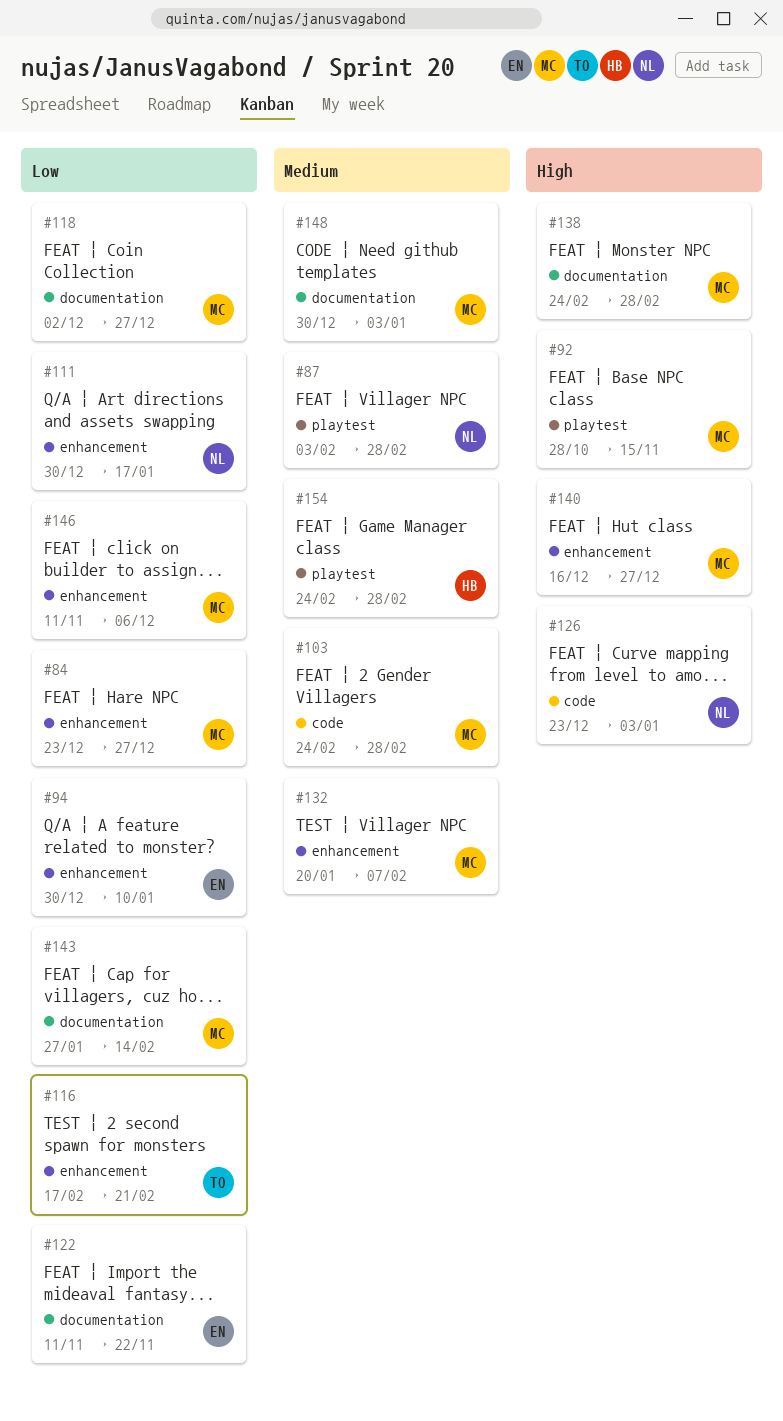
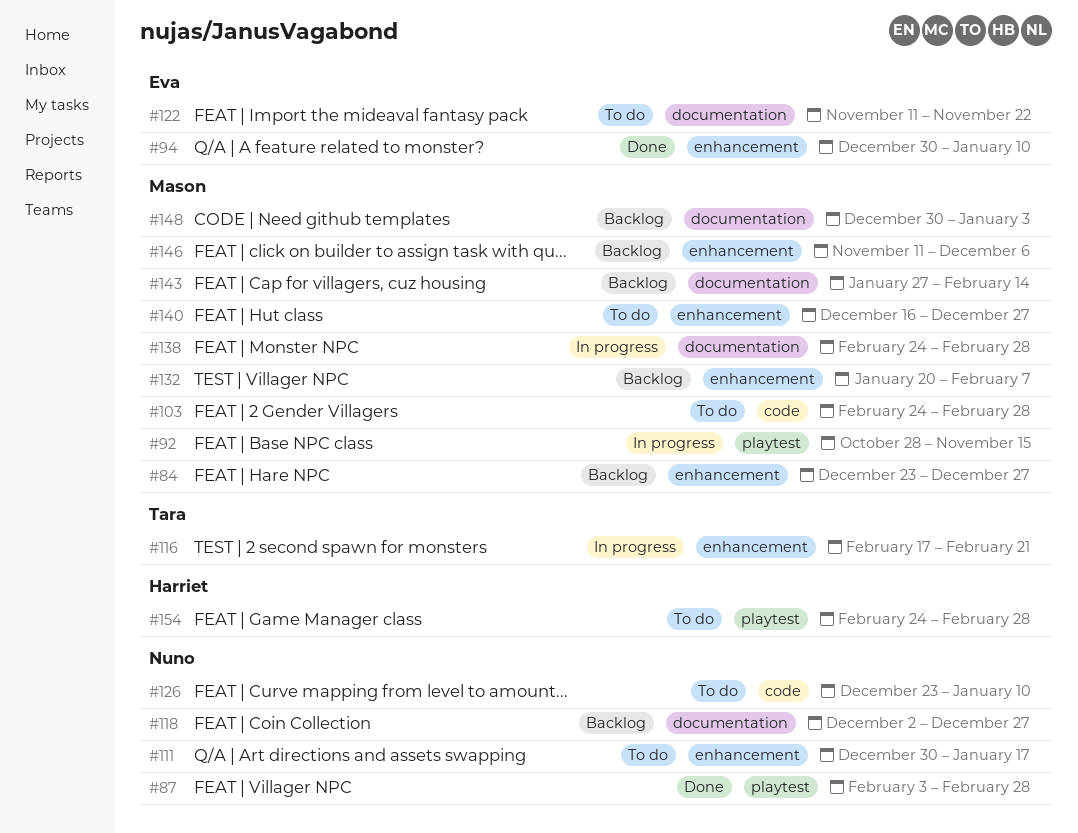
#118, owner: Mason -> Nuno
#126, due: Jan 3 -> Jan 10

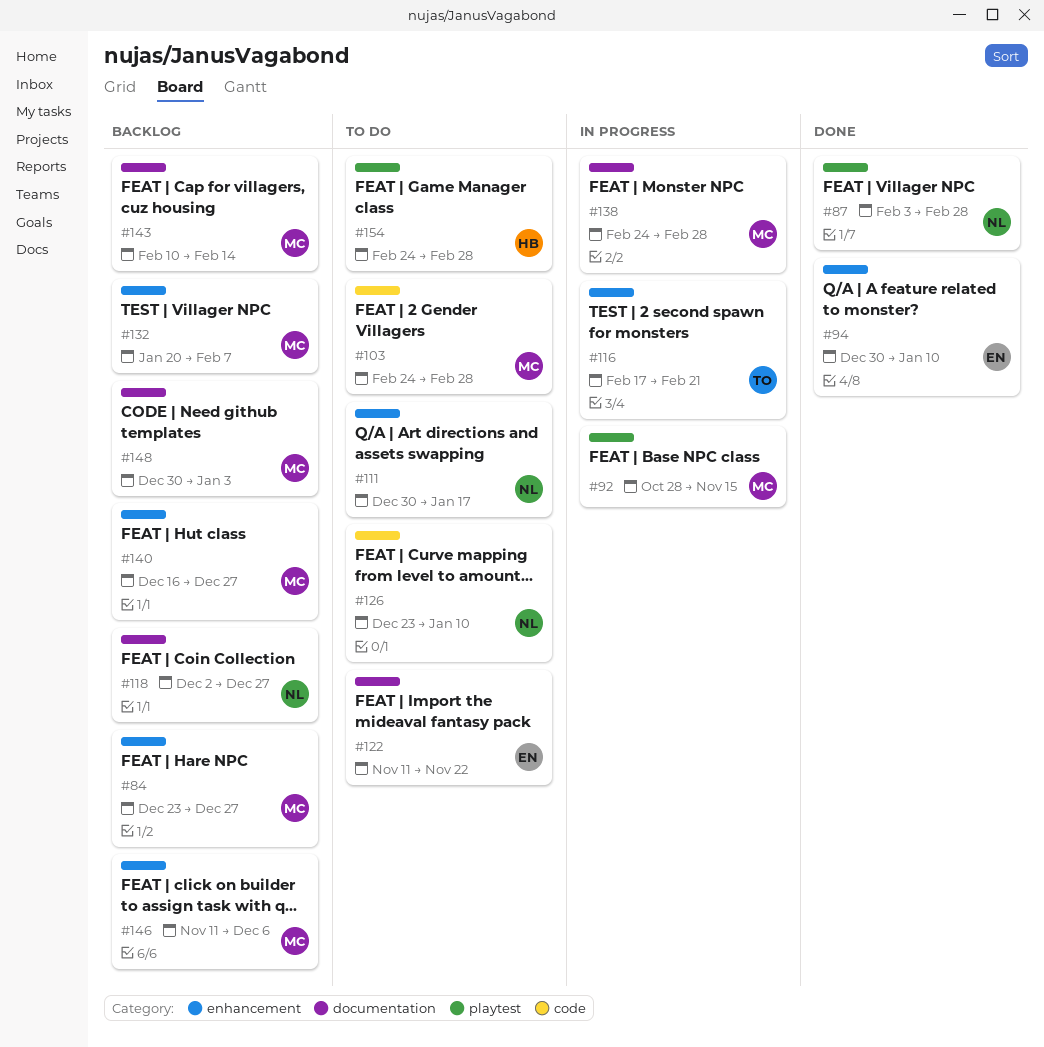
#140, status: To do -> Backlog
#143, start: Jan 27 -> Feb 10

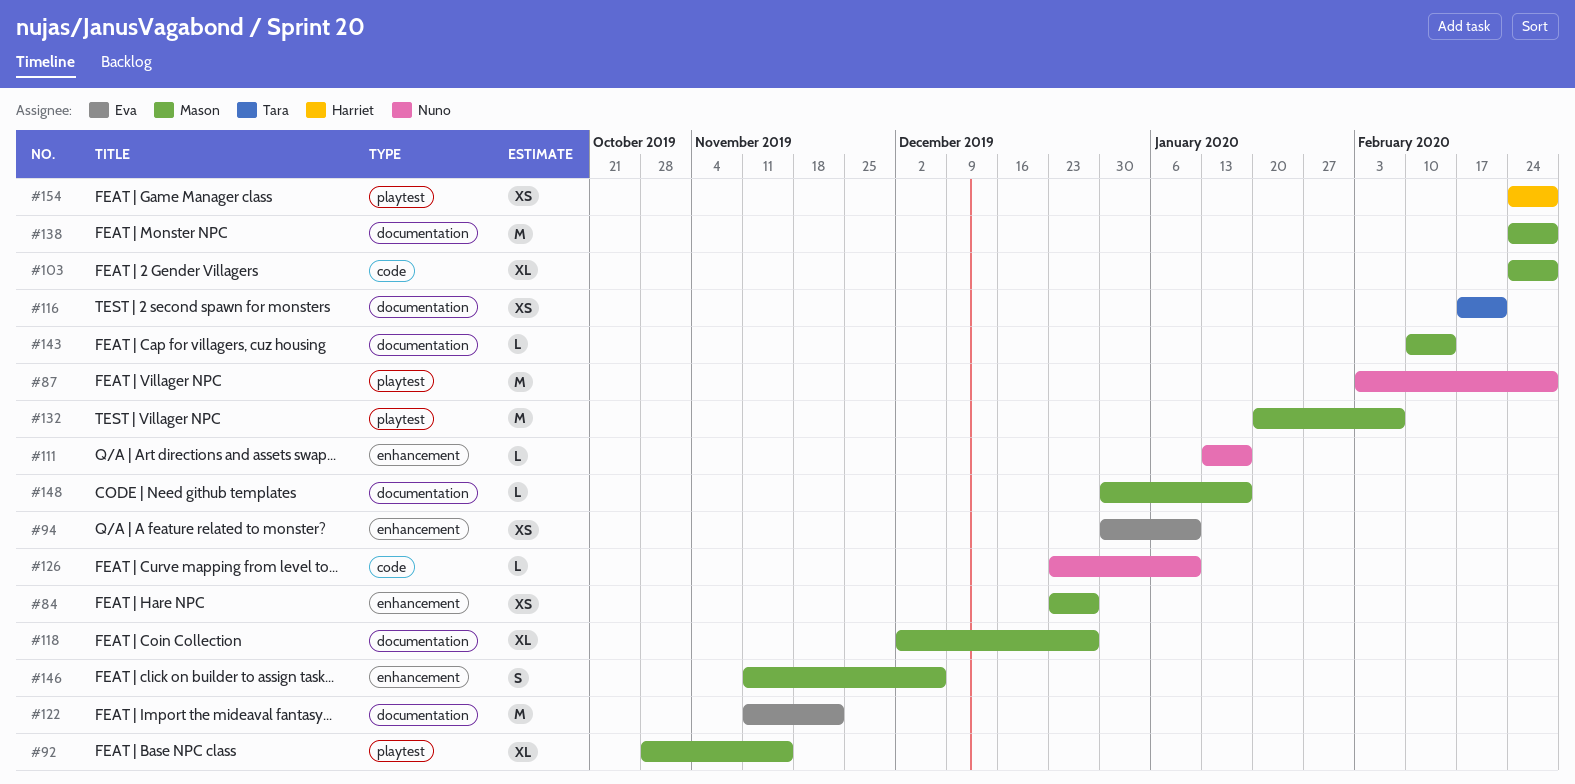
#111, start: Dec 30 -> Jan 13
#116, label: enhancement -> documentation
#118, owner: Nuno -> Mason
#132, label: enhancement -> playtest
#140: present -> none
#148, due: Jan 3 -> Jan 17

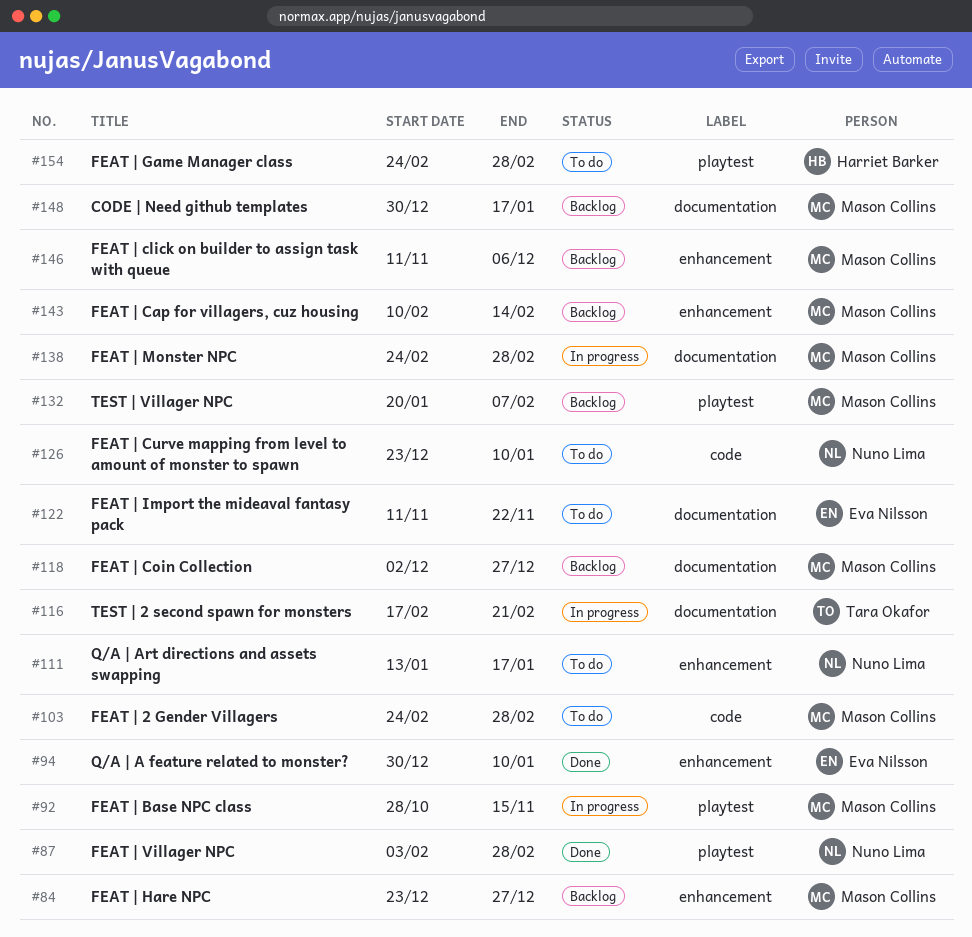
#143, label: documentation -> enhancement

